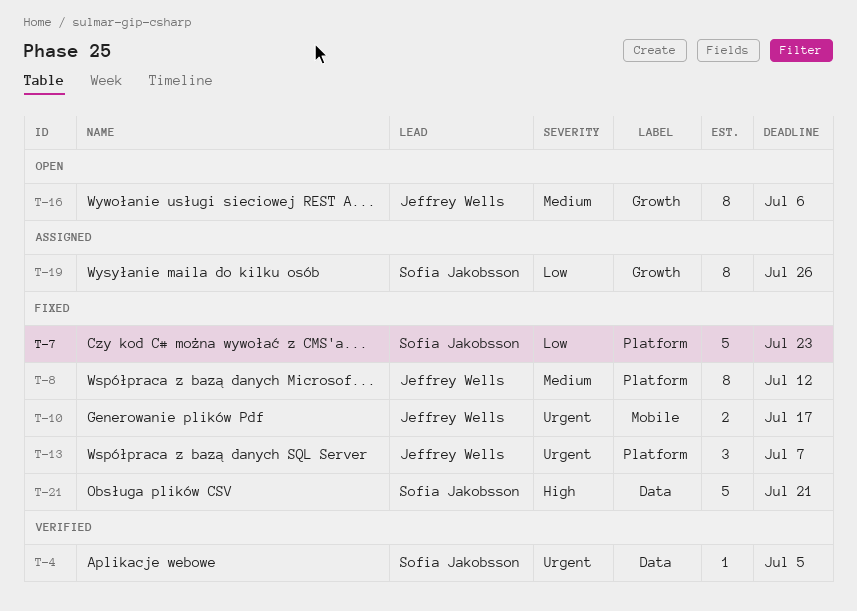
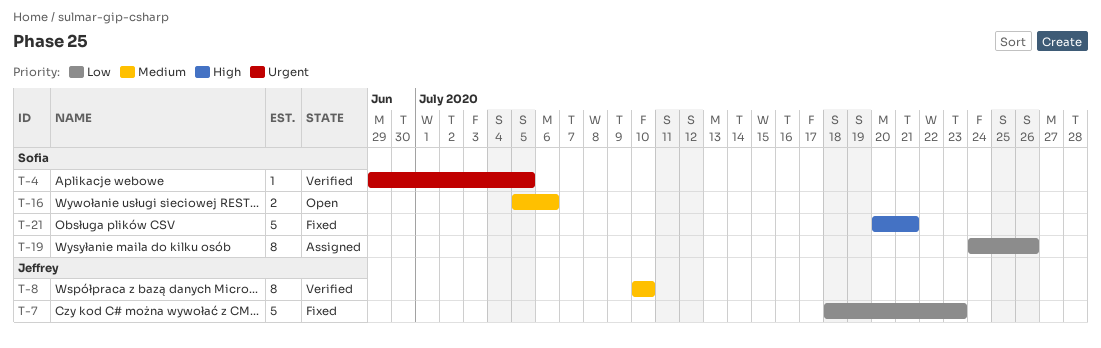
T-7, owner: Sofia Jakobsson -> Jeffrey Wells
T-8, status: Fixed -> Verified
T-8, due: Jul 12 -> Jul 10
T-10: present -> none
T-13: present -> none
T-16, owner: Jeffrey Wells -> Sofia Jakobsson
T-16, estimate: 8 -> 2

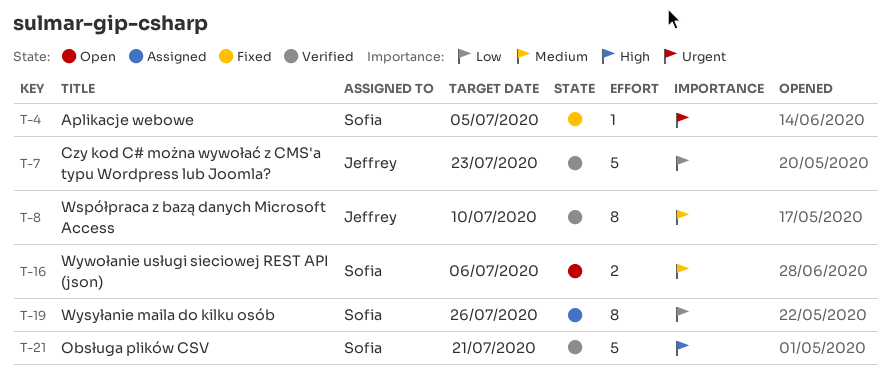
T-4, status: Verified -> Fixed
T-7, status: Fixed -> Verified
T-21, status: Fixed -> Verified

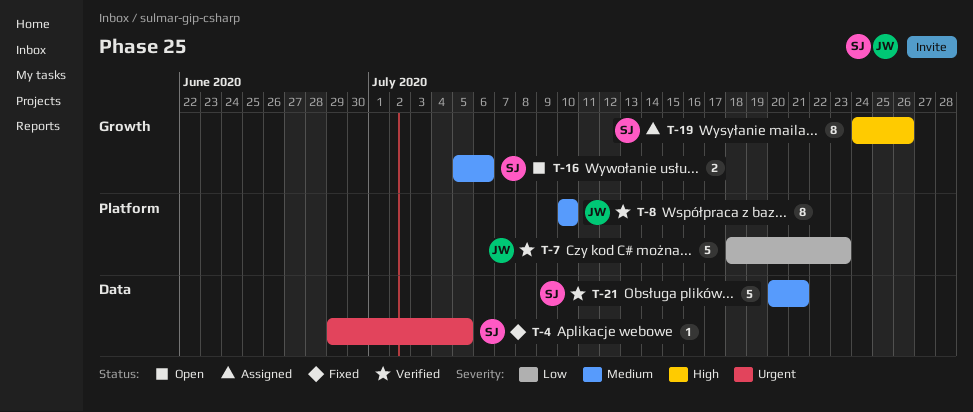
T-19, priority: Low -> High
T-21, priority: High -> Medium

